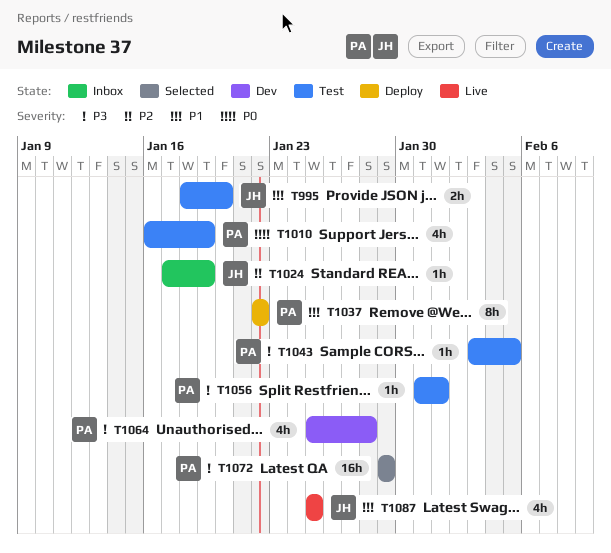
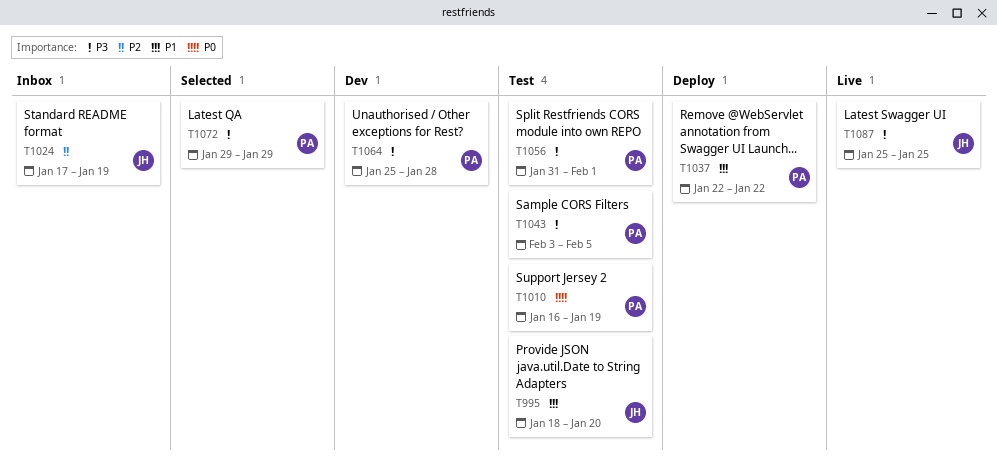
T1087, priority: P1 -> P3

